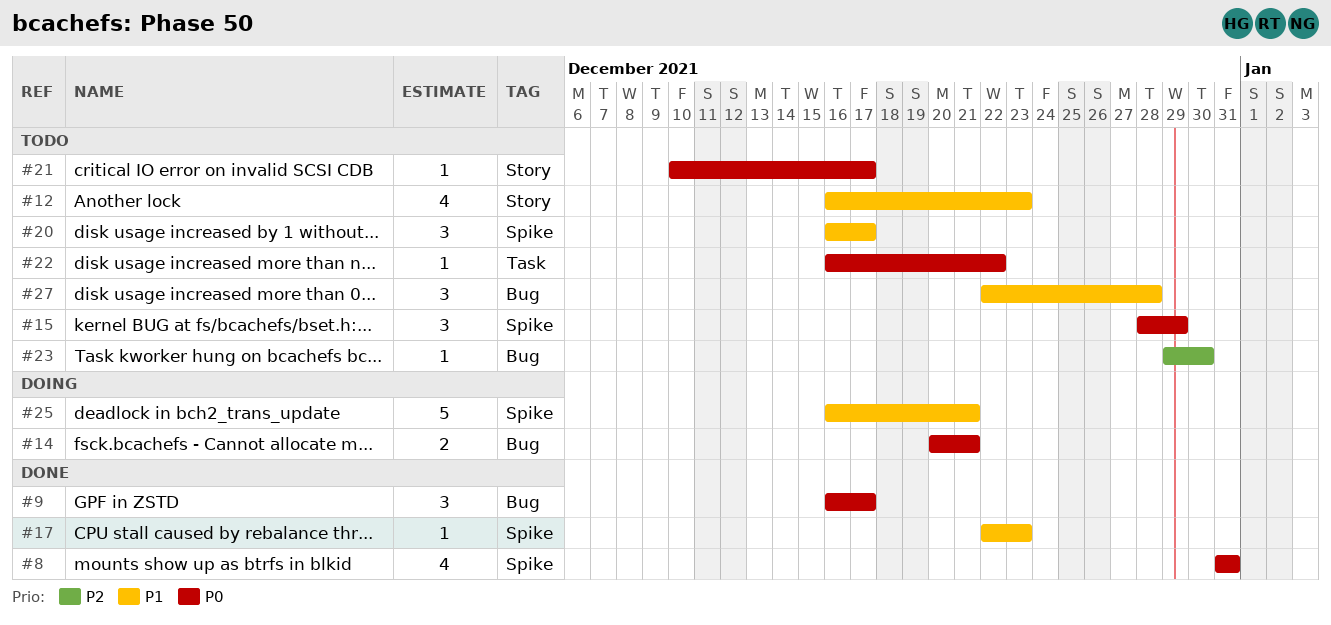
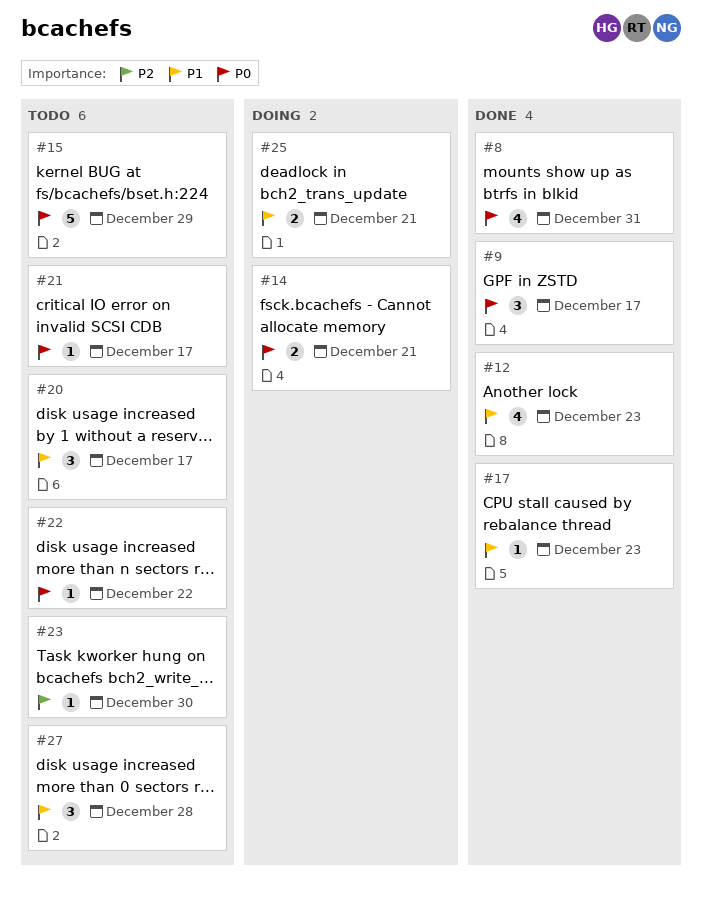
#12, status: Todo -> Done
#15, estimate: 3 -> 5
#25, estimate: 5 -> 2

